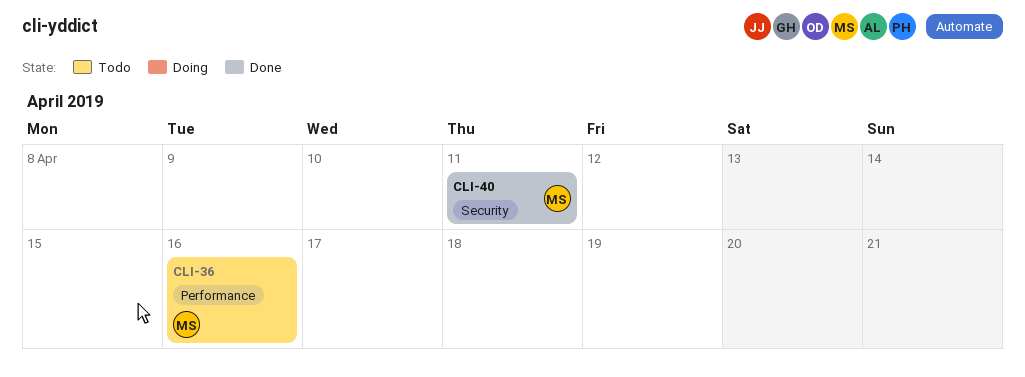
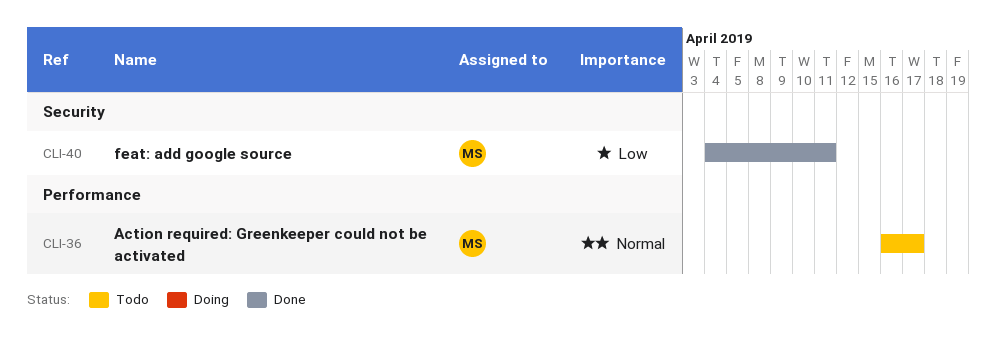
CLI-36, due: Apr 16 -> Apr 17

